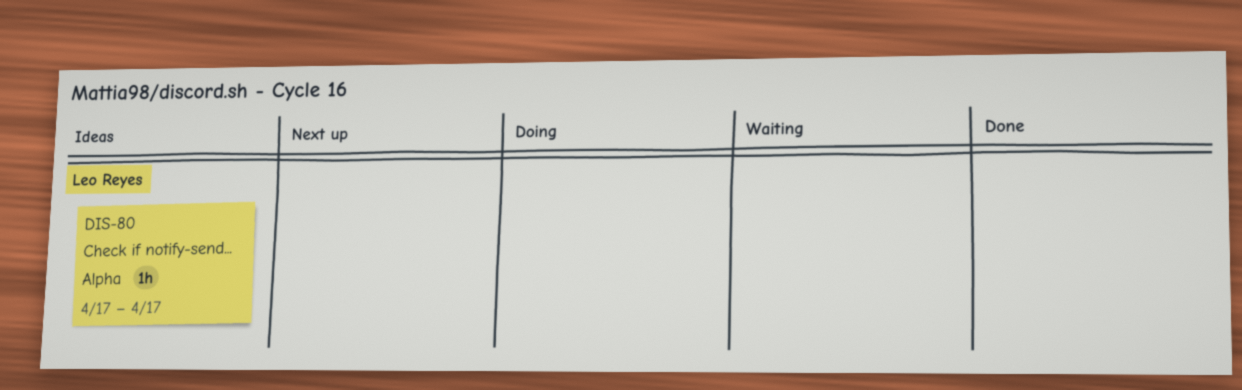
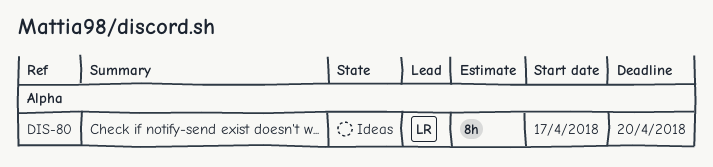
DIS-80, estimate: 1h -> 8h
DIS-80, due: Apr 17 -> Apr 20

